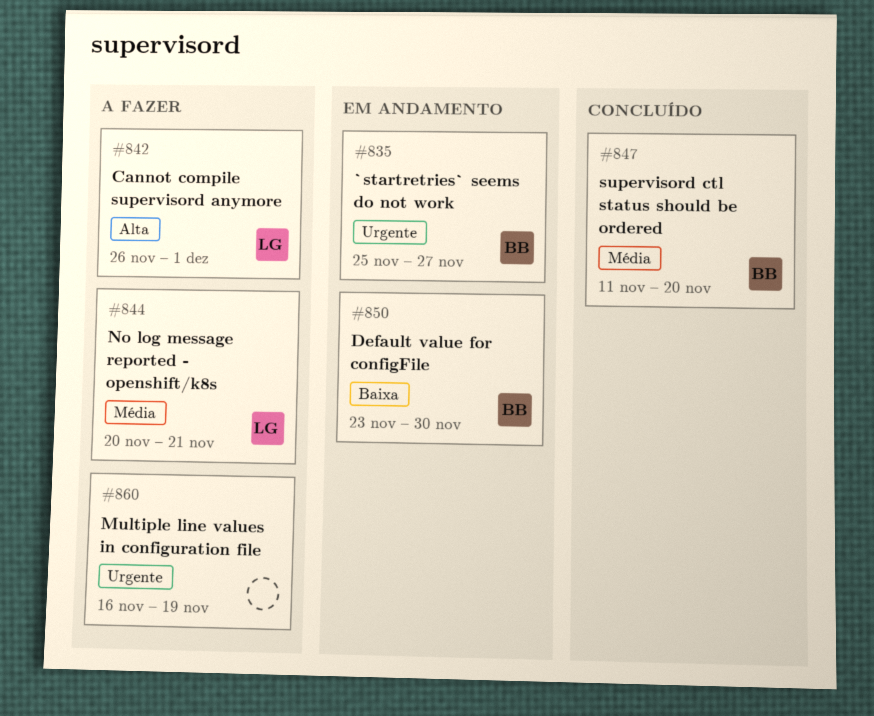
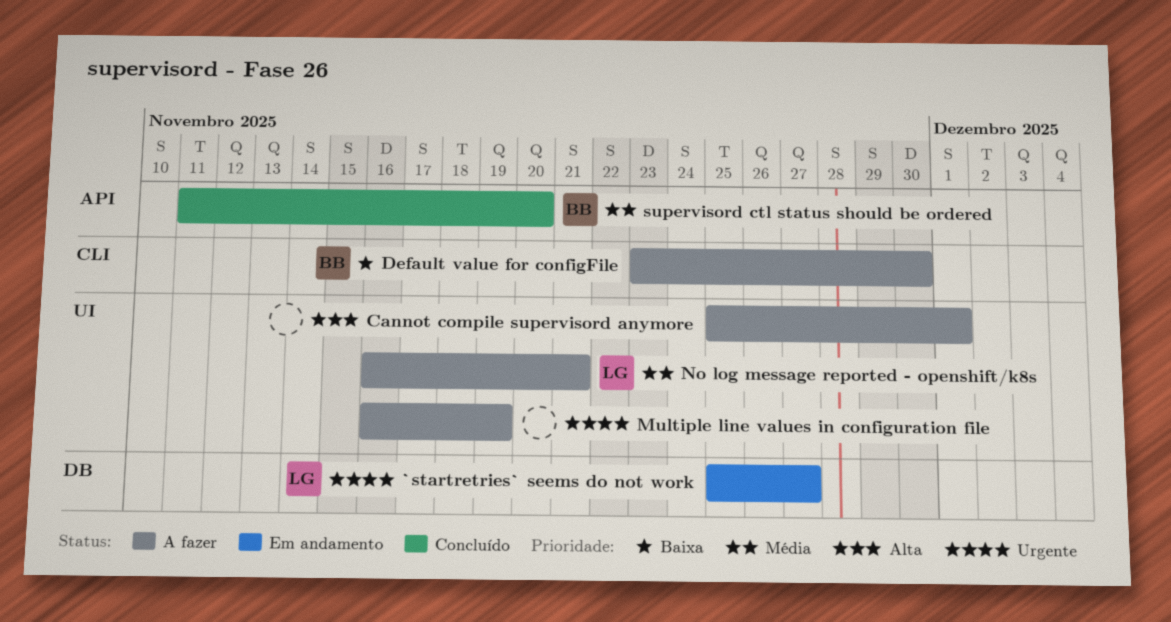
`startretries` seems do not work, owner: BB -> LG
Cannot compile supervisord anymore, owner: LG -> none
Cannot compile supervisord anymore, start: Nov 26 -> Nov 25
Default value for configFile, status: Em andamento -> A fazer
No log message reported - openshift/k8s, start: Nov 20 -> Nov 16

